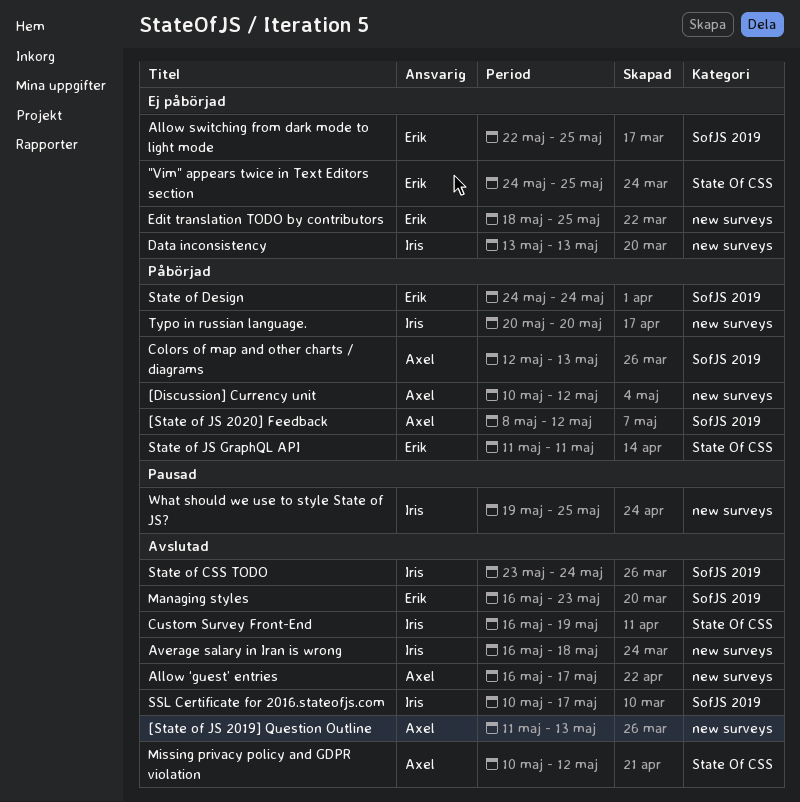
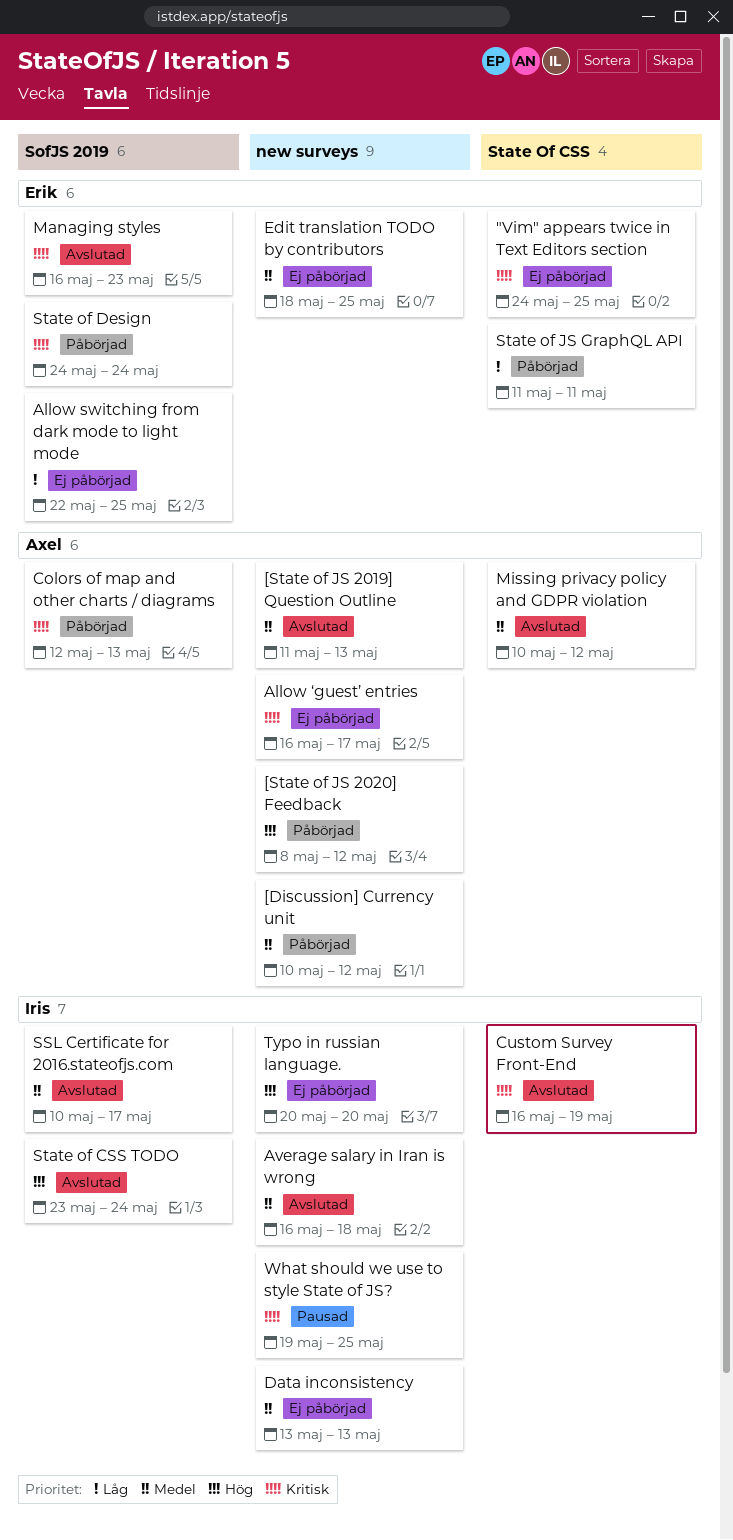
[State of JS 2020] Feedback, label: SofJS 2019 -> new surveys
Allow ‘guest’ entries, status: Avslutad -> Ej påbörjad
Typo in russian language., status: Påbörjad -> Ej påbörjad

